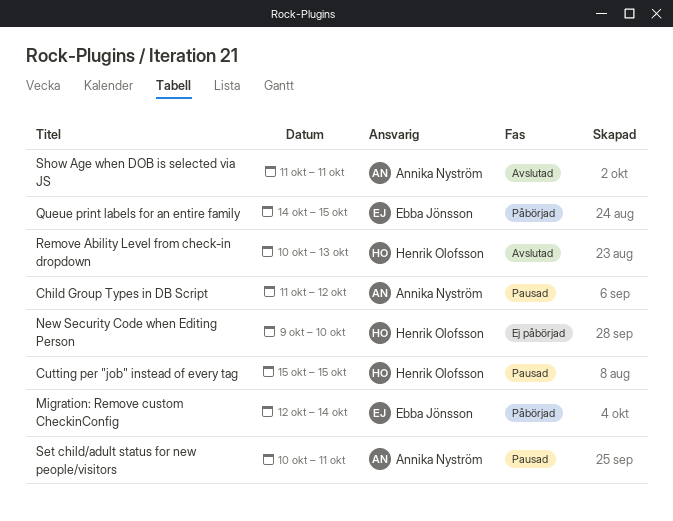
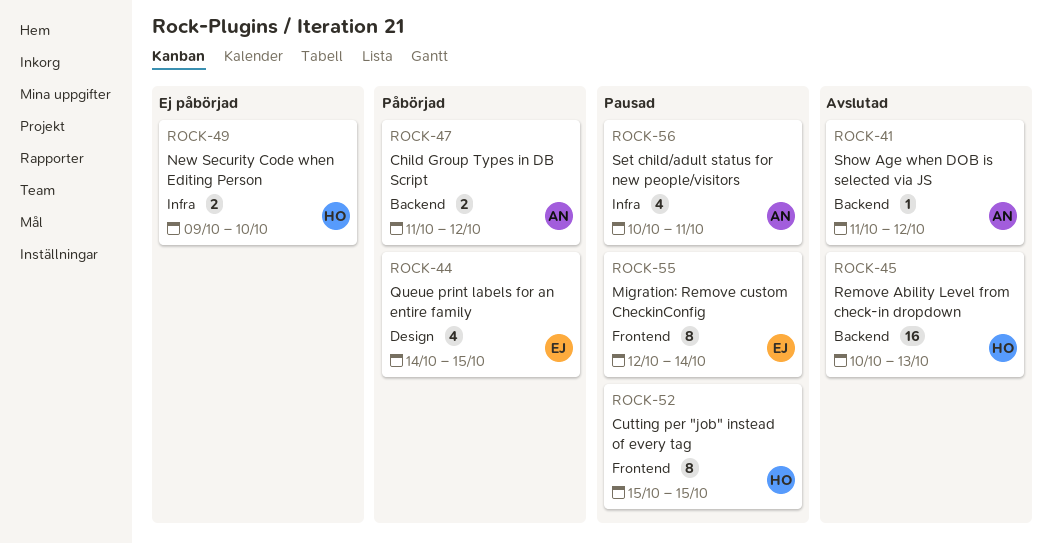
Child Group Types in DB Script, status: Pausad -> Påbörjad
Migration: Remove custom CheckinConfig, status: Påbörjad -> Pausad
Show Age when DOB is selected via JS, due: Oct 11 -> Oct 12

